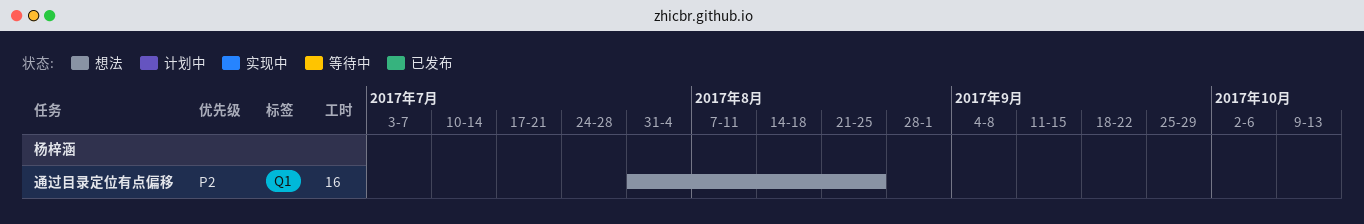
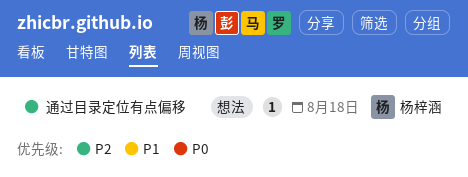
通过目录定位有点偏移, estimate: 16 -> 1
通过目录定位有点偏移, due: Aug 25 -> Aug 18

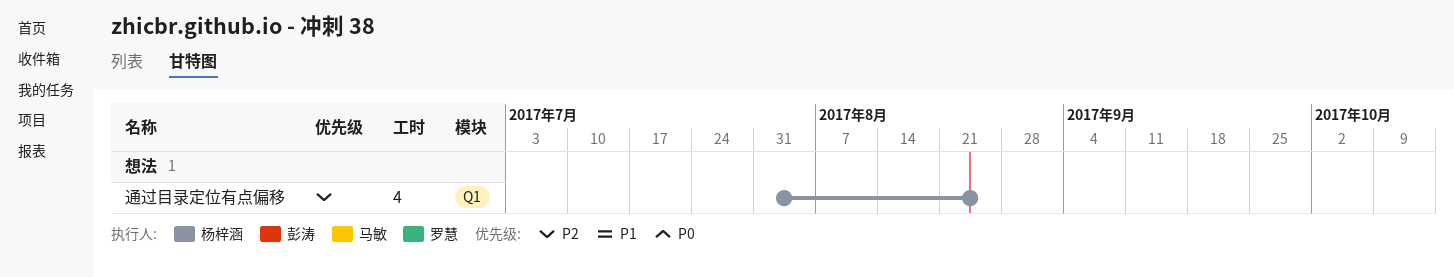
通过目录定位有点偏移, estimate: 1 -> 4
通过目录定位有点偏移, due: Aug 18 -> Aug 25

